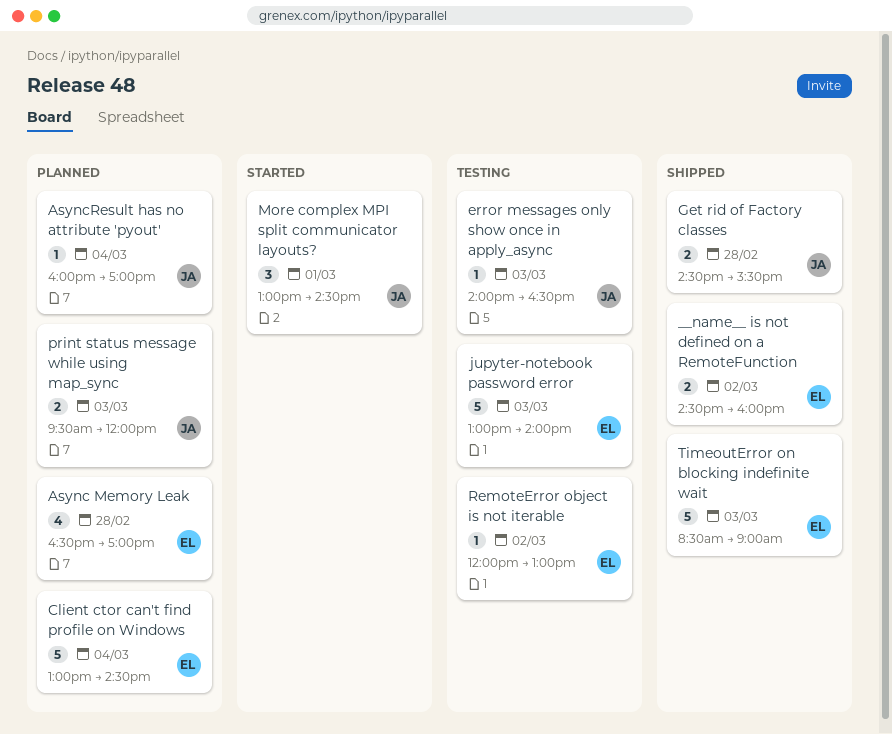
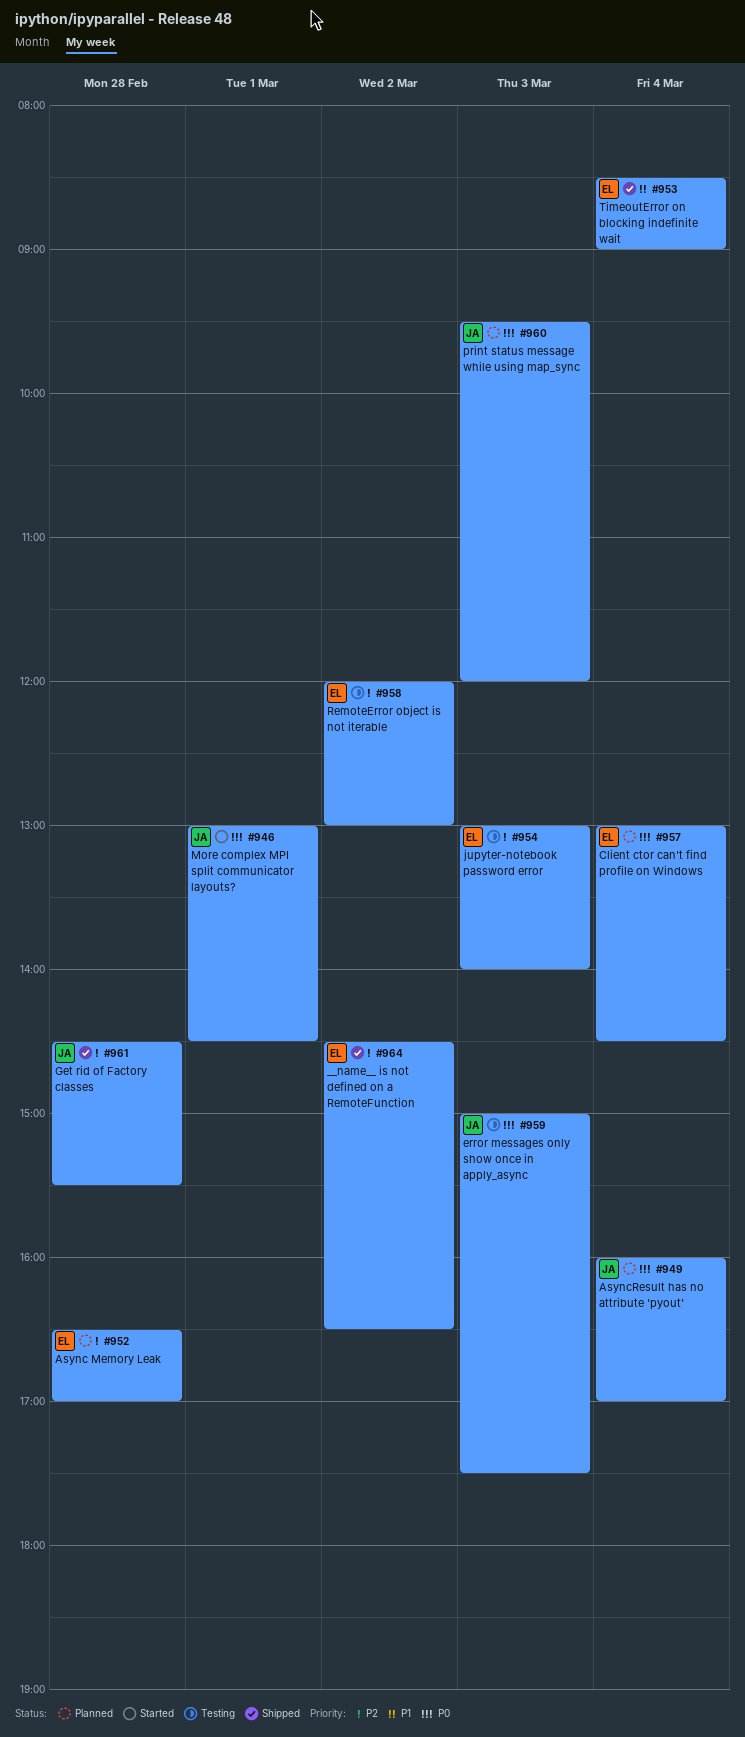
__name__ is not defined on a RemoteFunction, ends: 16:00 -> 16:30
error messages only show once in apply_async, begins: 14:00 -> 15:00
error messages only show once in apply_async, ends: 16:30 -> 17:30
TimeoutError on blocking indefinite wait, day: Mar 3 -> Mar 4

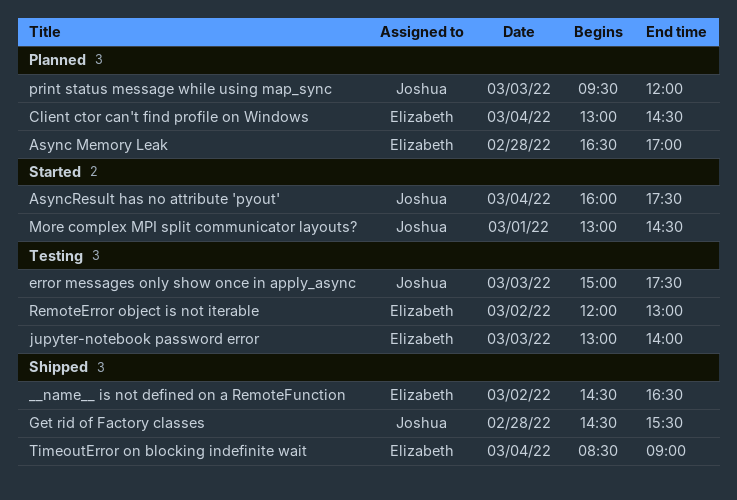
AsyncResult has no attribute 'pyout', status: Planned -> Started
AsyncResult has no attribute 'pyout', ends: 17:00 -> 17:30

